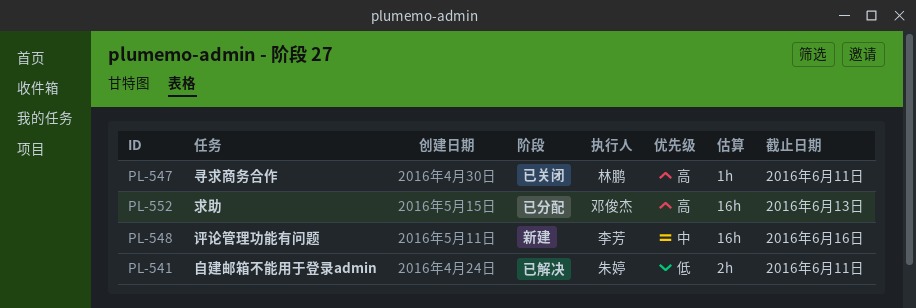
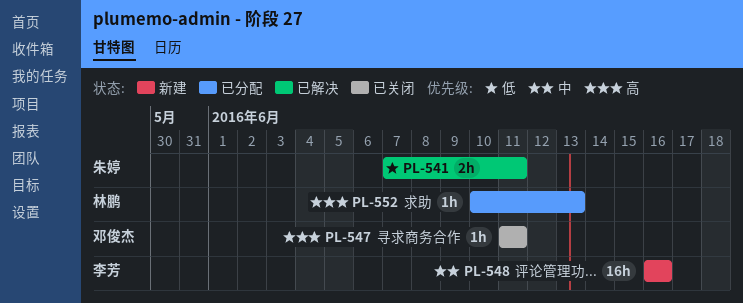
PL-547, owner: 林鹏 -> 邓俊杰
PL-552, owner: 邓俊杰 -> 林鹏
PL-552, estimate: 16h -> 1h

